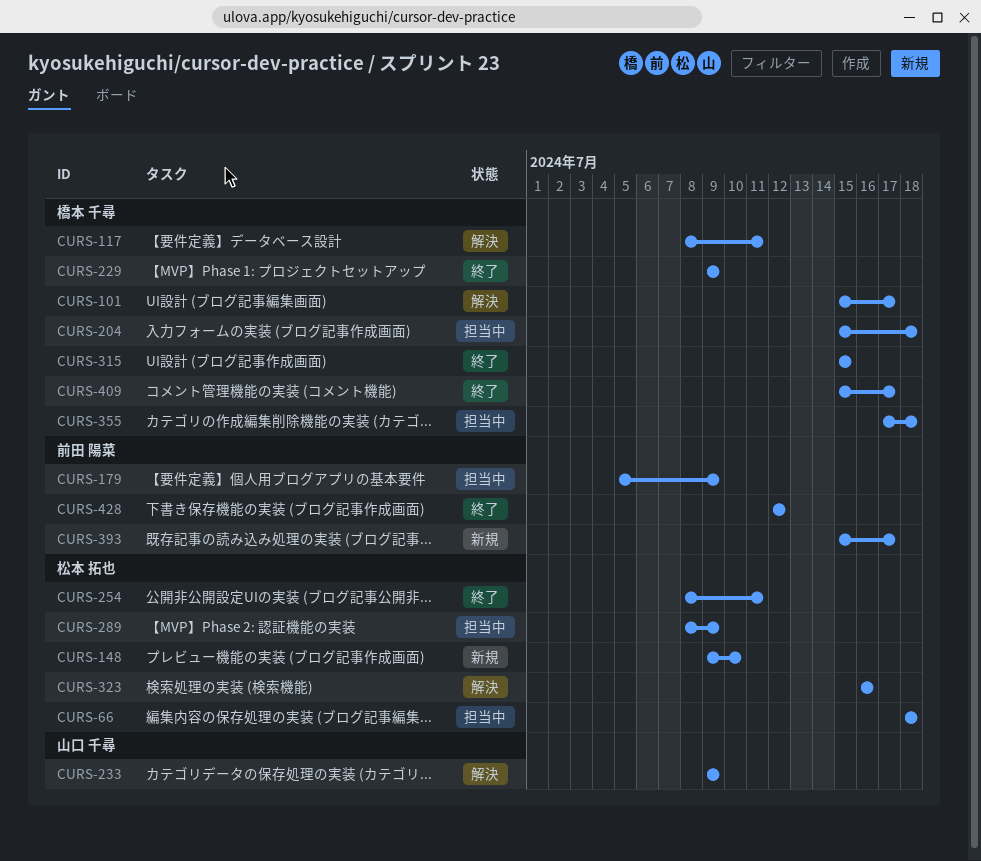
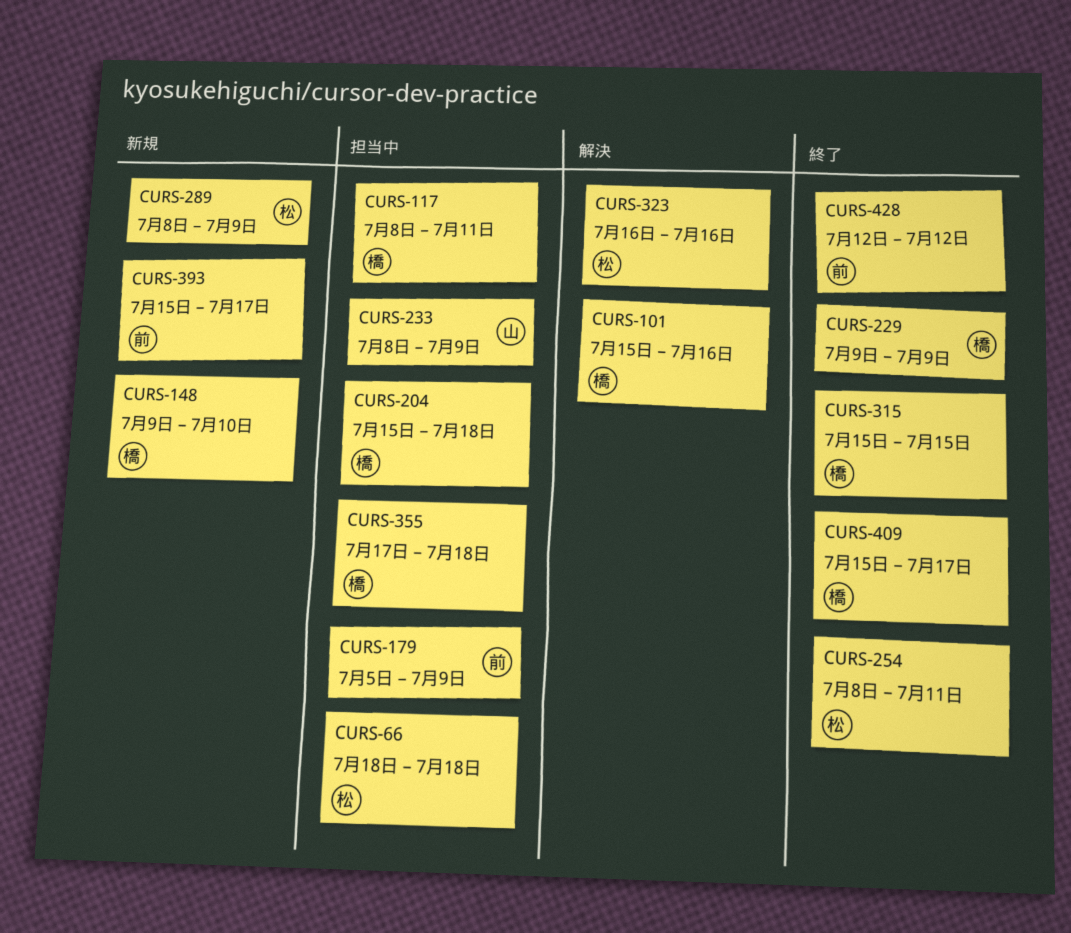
CURS-101, due: Jul 17 -> Jul 16
CURS-117, status: 解決 -> 担当中
CURS-148, owner: 松本 拓也 -> 橋本 千尋
CURS-233, status: 解決 -> 担当中
CURS-233, start: Jul 9 -> Jul 8
CURS-289, status: 担当中 -> 新規

